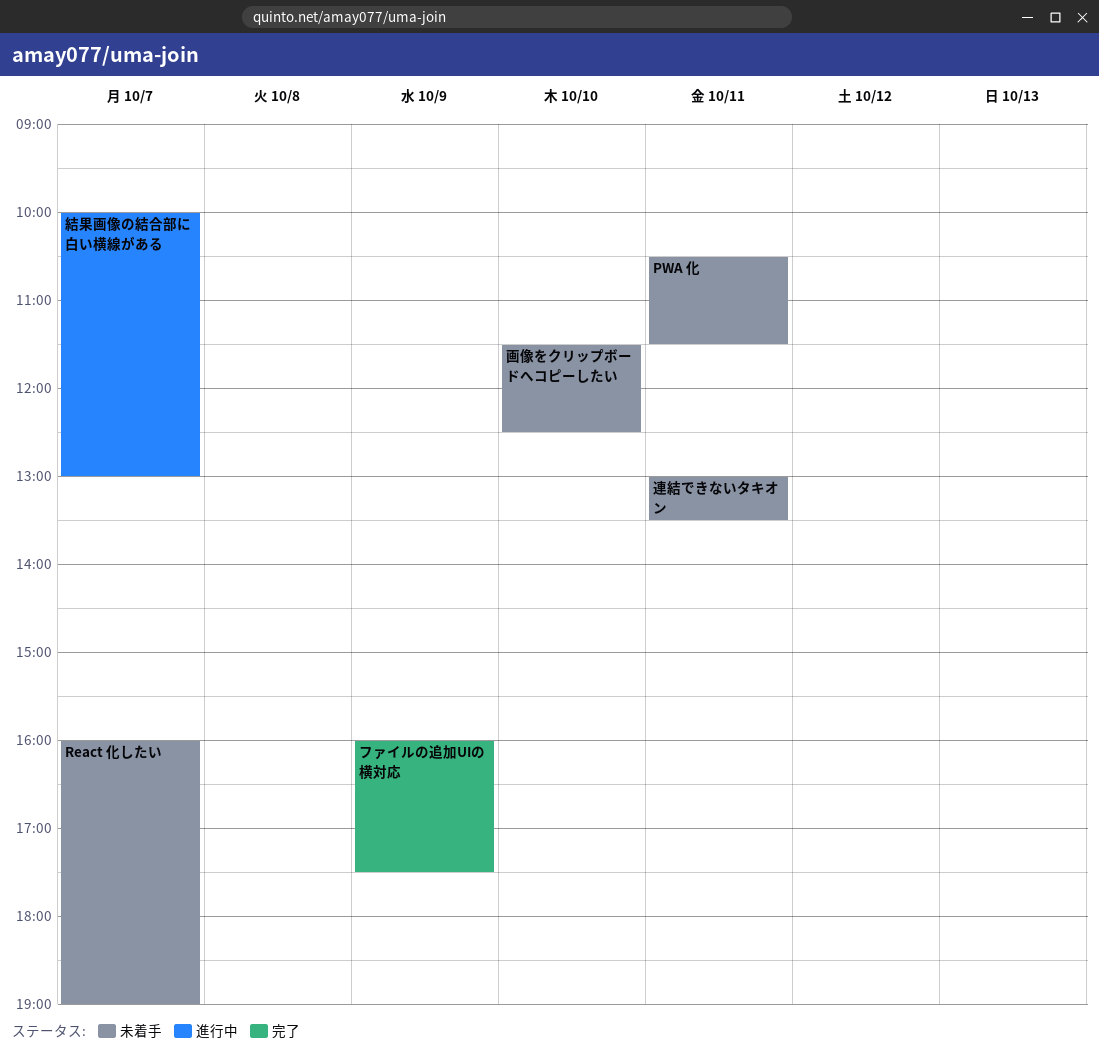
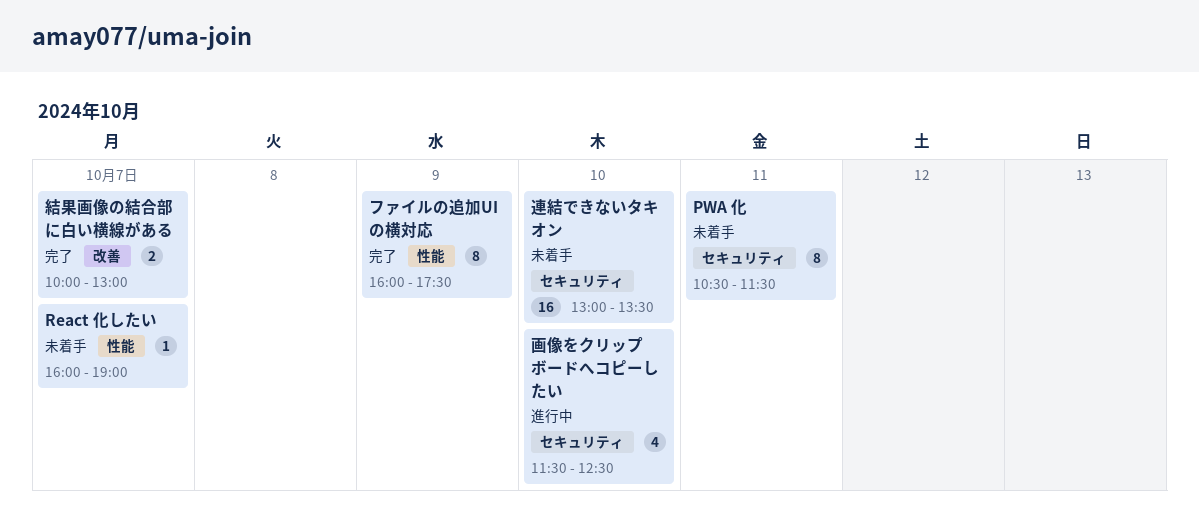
画像をクリップボードへコピーしたい, status: 未着手 -> 進行中
結果画像の結合部に白い横線がある, status: 進行中 -> 完了
連結できないタキオン, day: Oct 11 -> Oct 10

